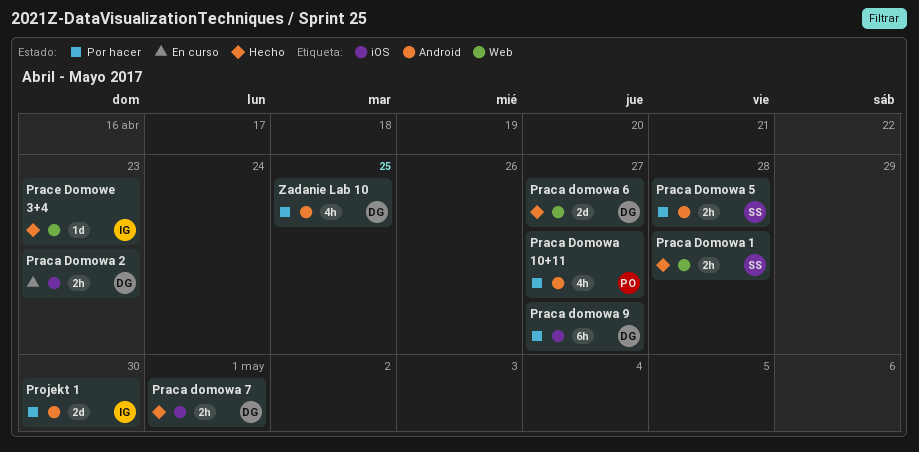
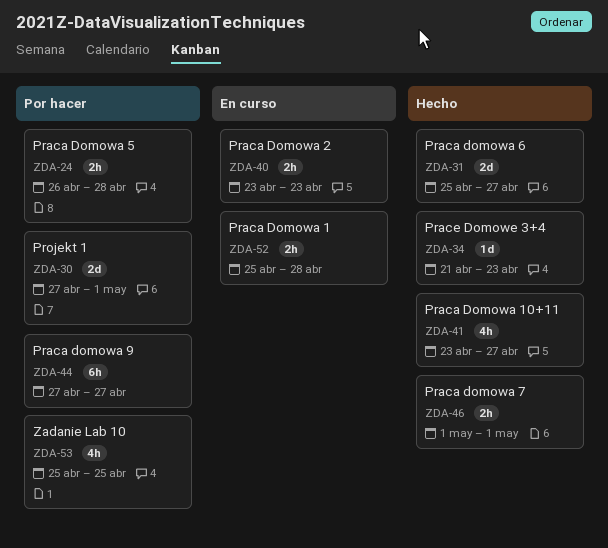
Praca Domowa 1, status: Hecho -> En curso
Praca Domowa 10+11, status: Por hacer -> Hecho
Projekt 1, due: Apr 30 -> May 1

